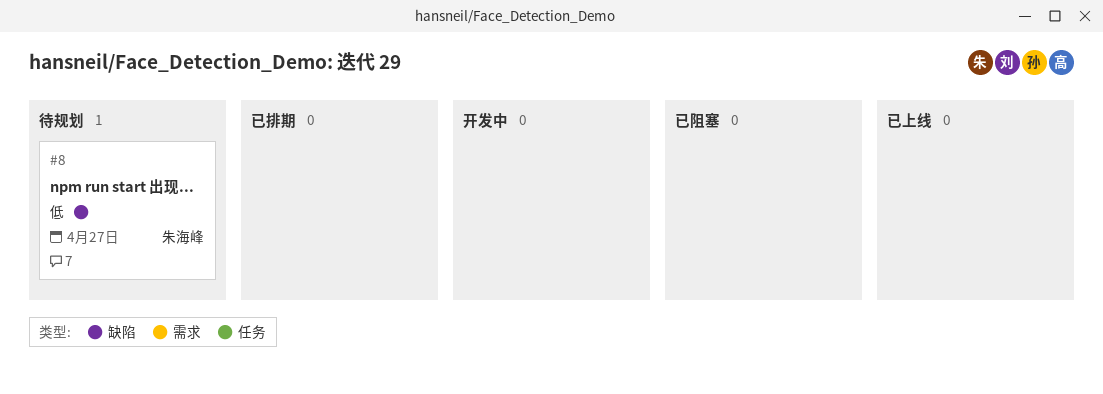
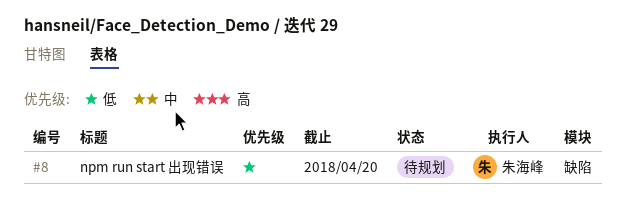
#8, due: Apr 27 -> Apr 20

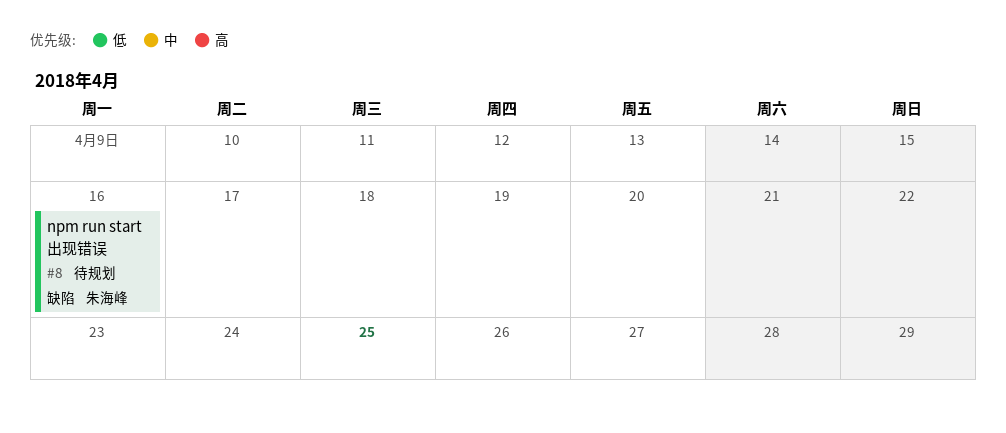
#8, due: Apr 20 -> Apr 16

